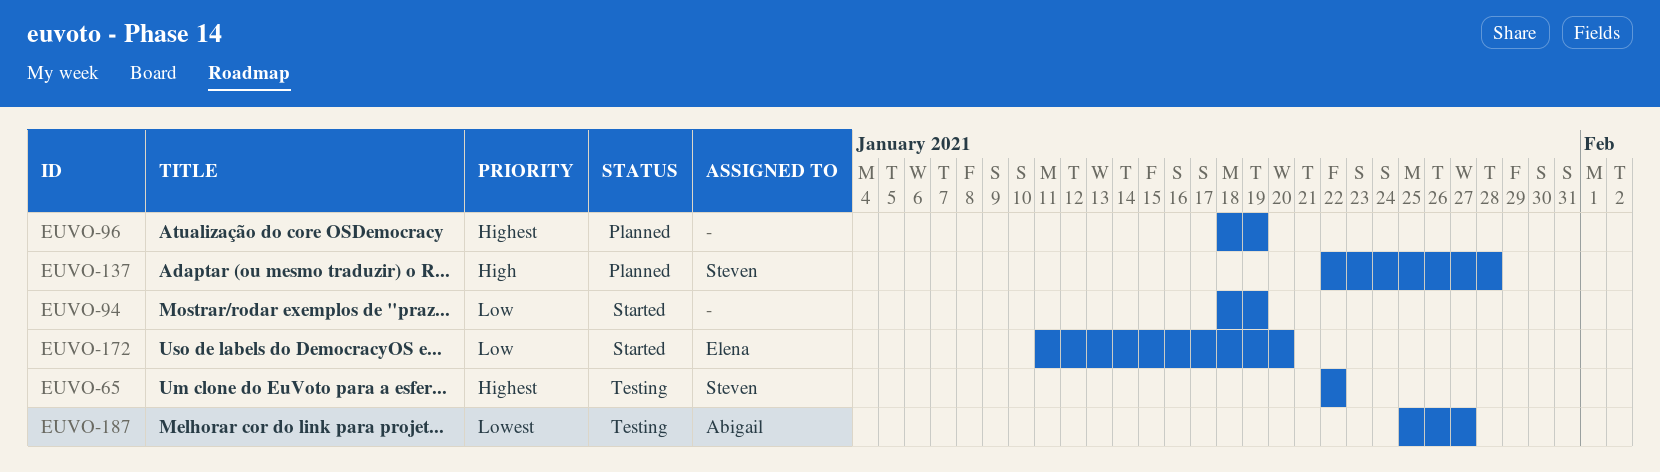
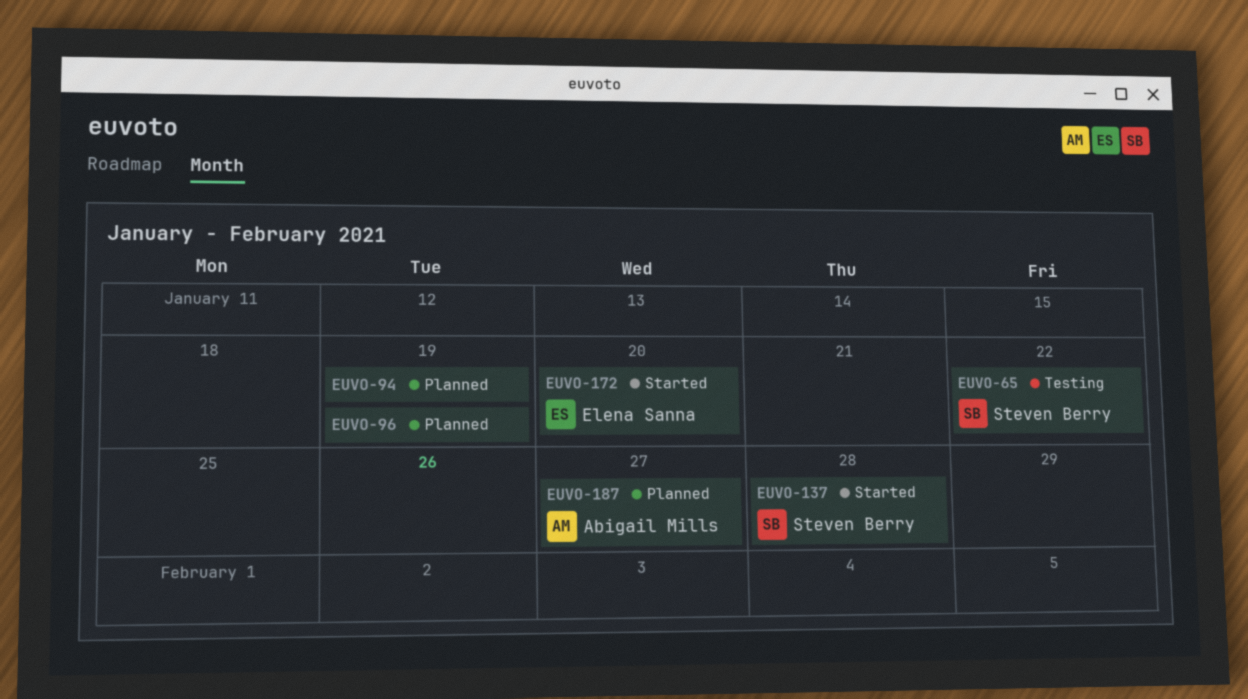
EUVO-94, status: Started -> Planned
EUVO-137, status: Planned -> Started
EUVO-187, status: Testing -> Planned

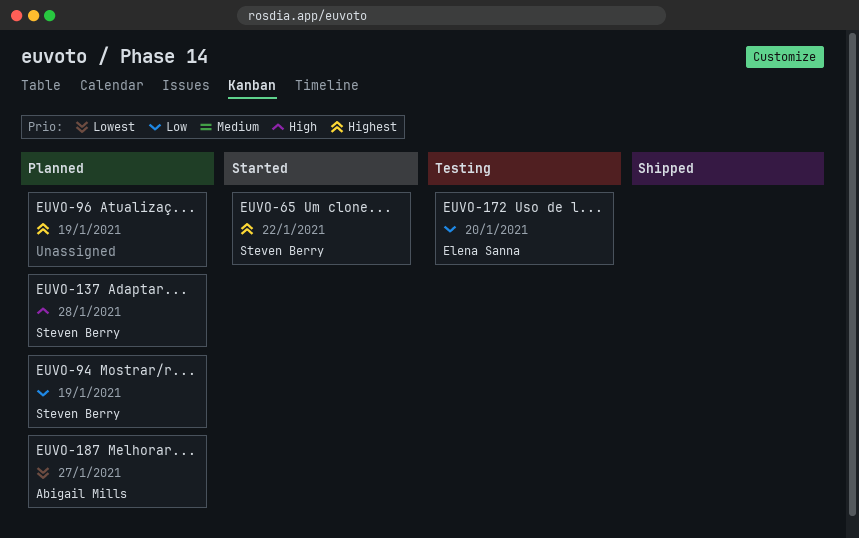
EUVO-65, status: Testing -> Started
EUVO-94, owner: none -> Steven Berry
EUVO-137, status: Started -> Planned
EUVO-172, status: Started -> Testing

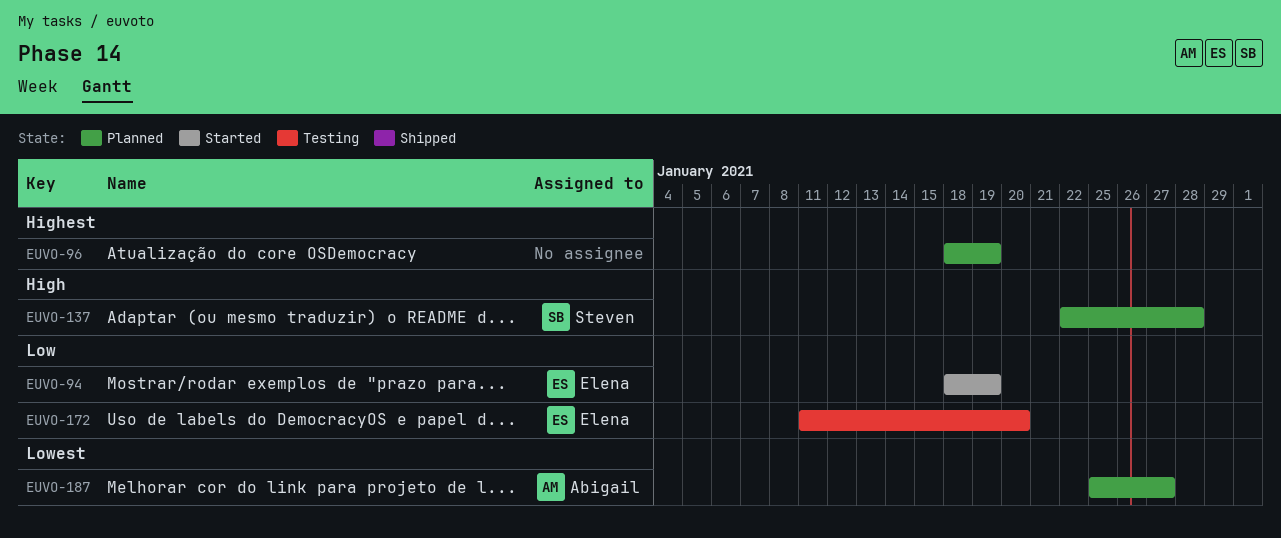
EUVO-65: present -> none
EUVO-94, status: Planned -> Started
EUVO-94, owner: Steven Berry -> Elena Sanna

